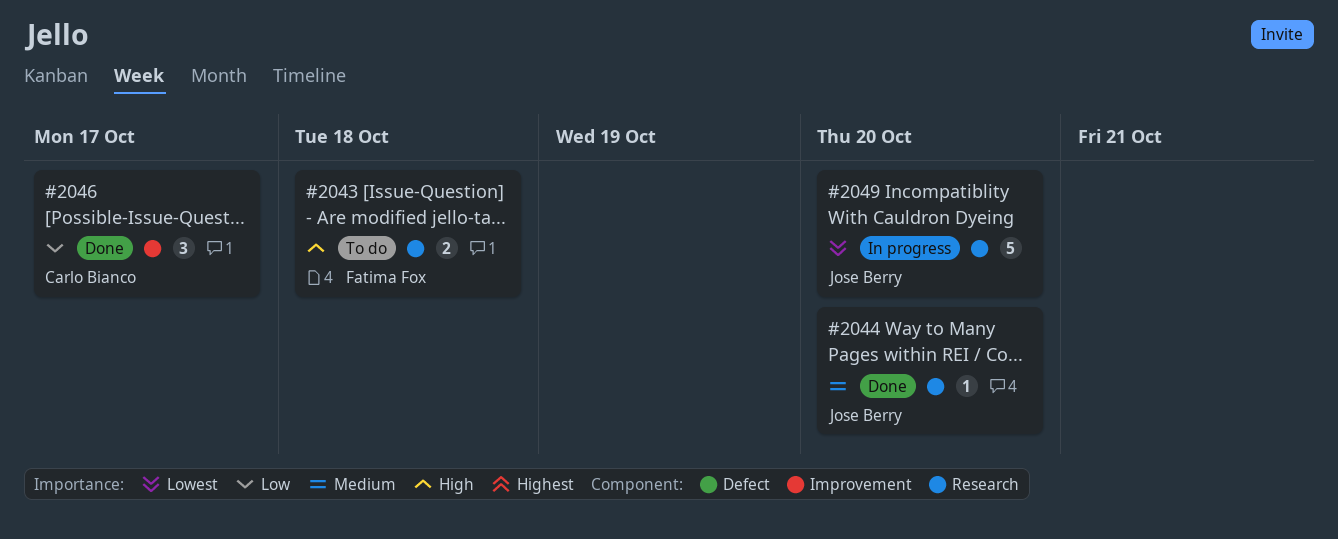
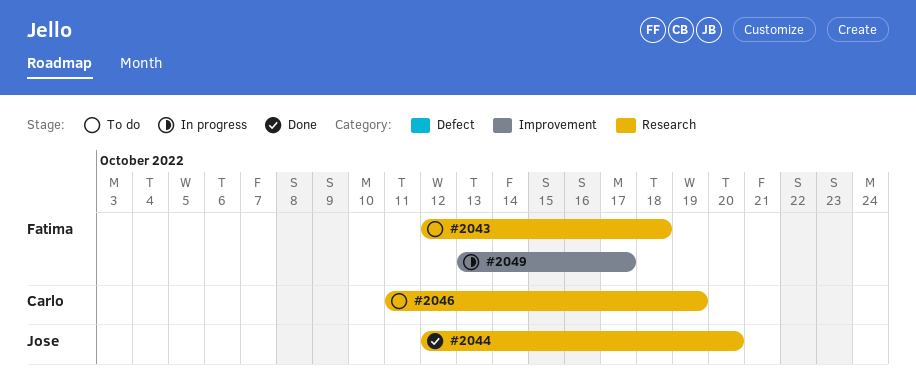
#2046, status: Done -> To do
#2046, label: Improvement -> Research
#2046, due: Oct 17 -> Oct 19
#2049, owner: Jose Berry -> Fatima Fox
#2049, label: Research -> Improvement
#2049, due: Oct 20 -> Oct 17

